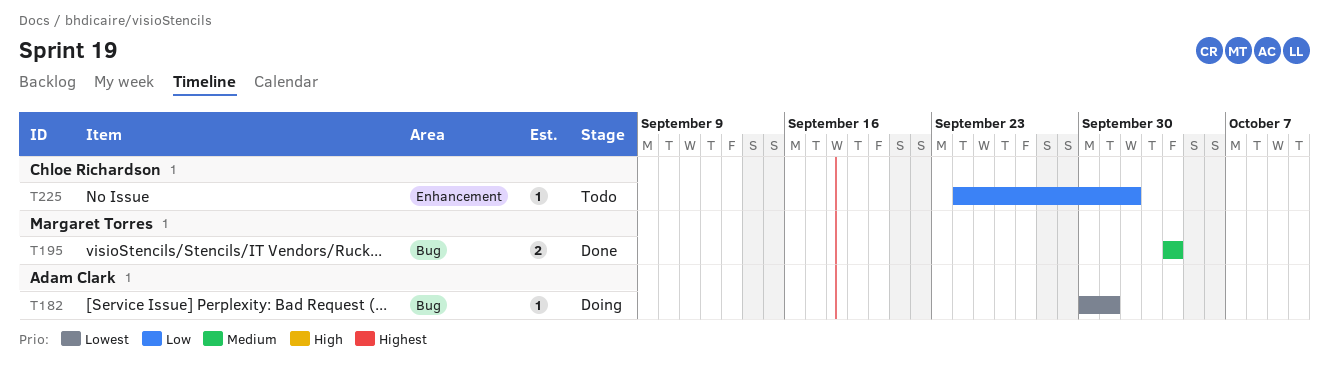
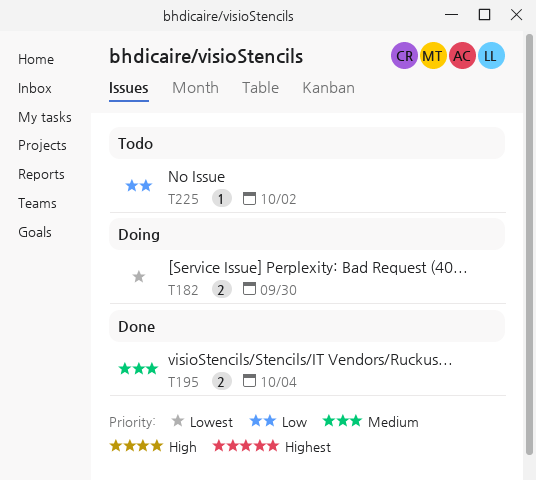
T182, estimate: 1 -> 2
T182, due: Oct 1 -> Sep 30

